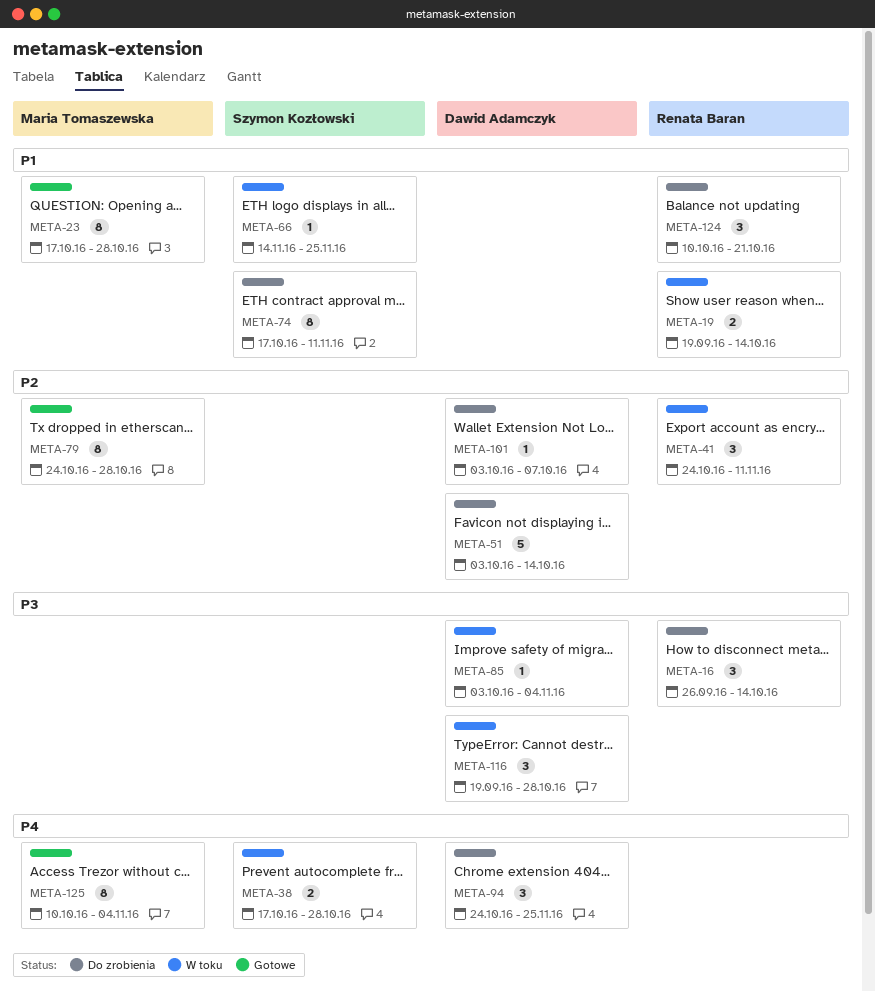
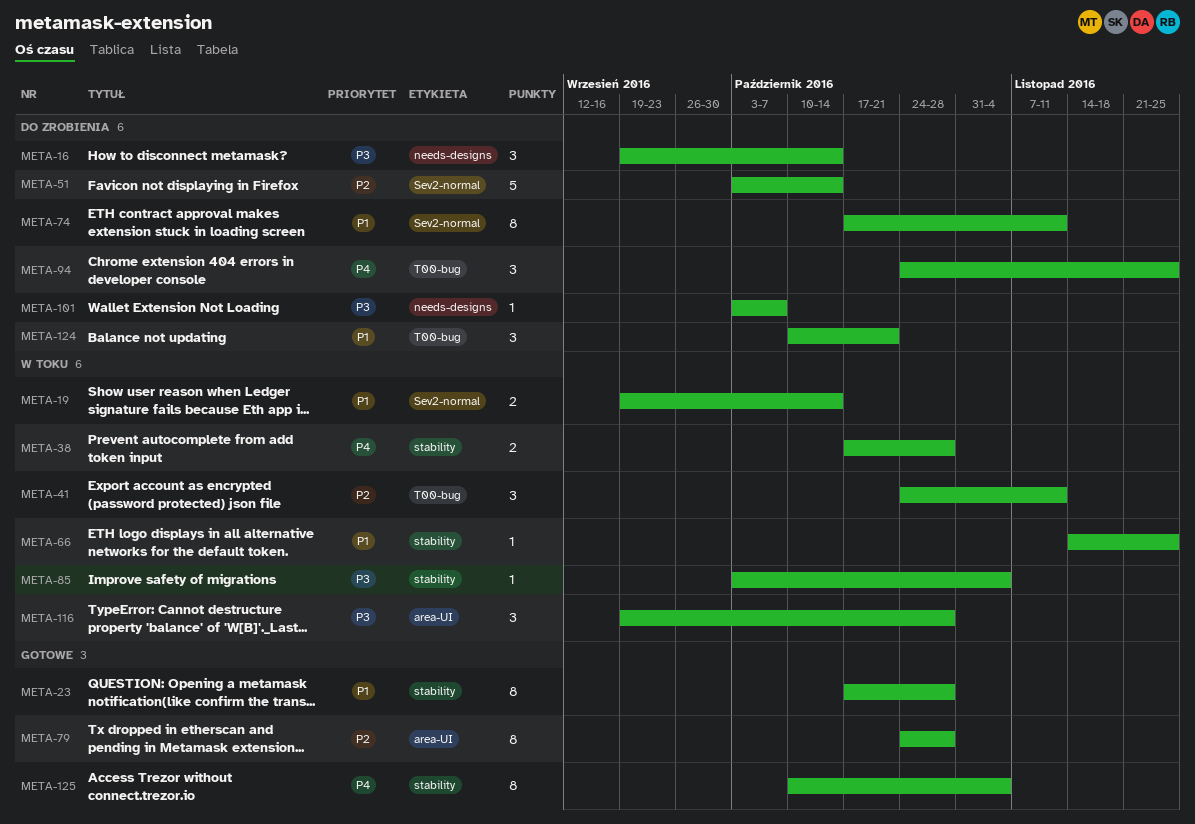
META-16, start: Sep 26 -> Sep 19
META-101, priority: P2 -> P3

